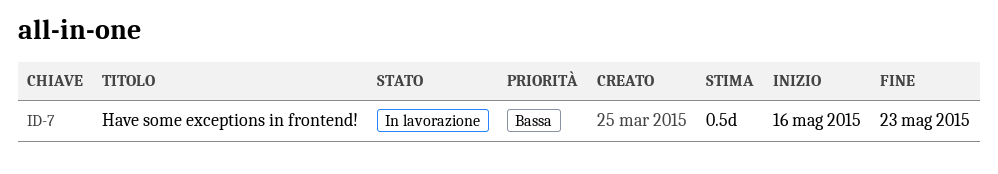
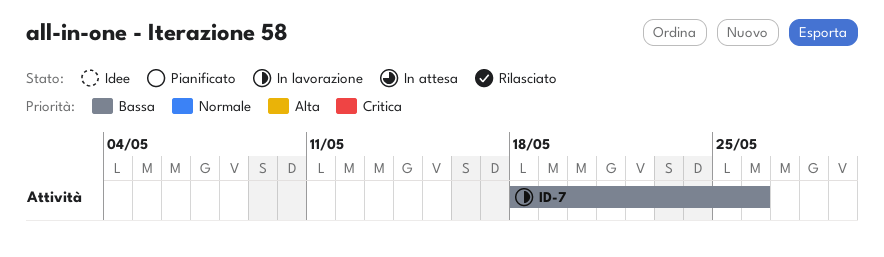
ID-7, start: May 16 -> May 18
ID-7, due: May 23 -> May 26

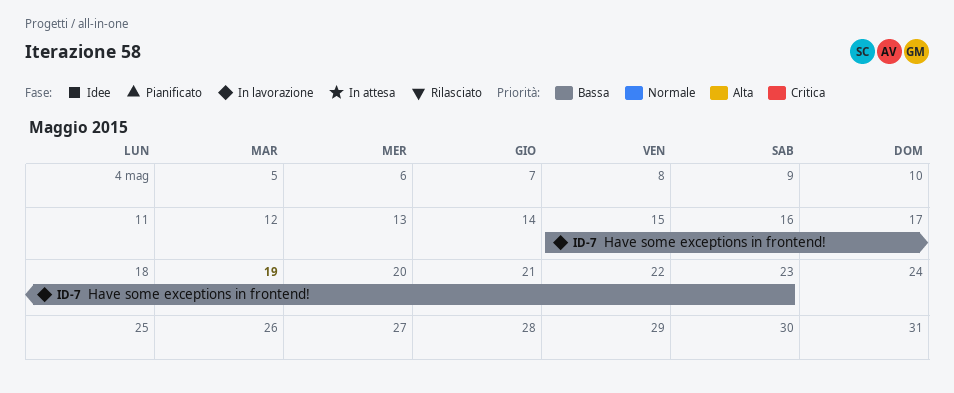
ID-7, start: May 18 -> May 15
ID-7, due: May 26 -> May 23

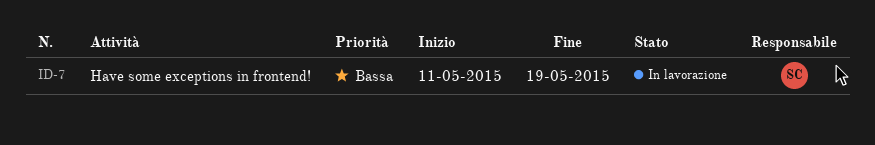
ID-7, start: May 15 -> May 11
ID-7, due: May 23 -> May 19

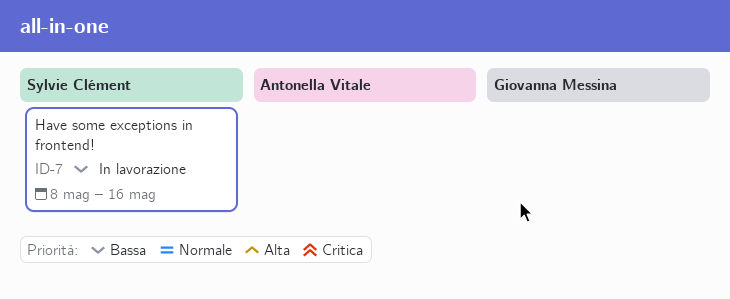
ID-7, start: May 11 -> May 8
ID-7, due: May 19 -> May 16

